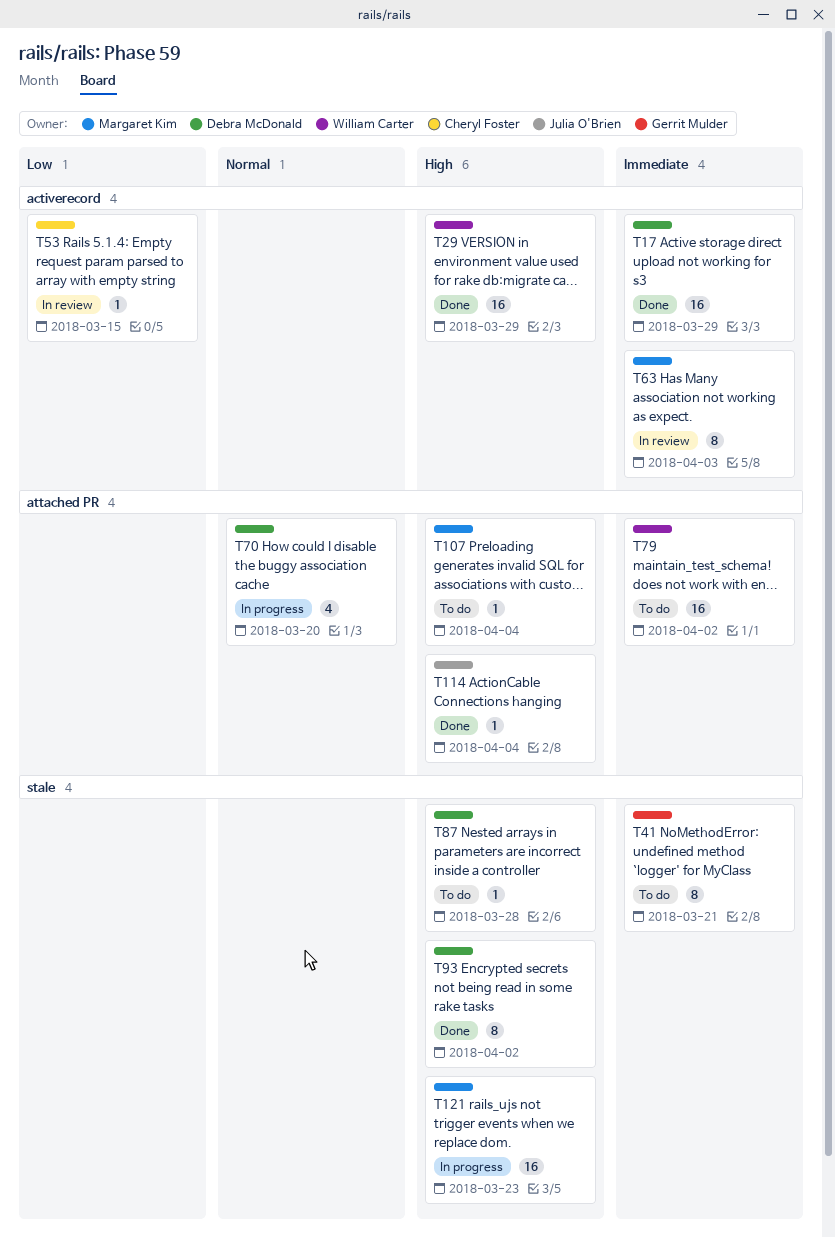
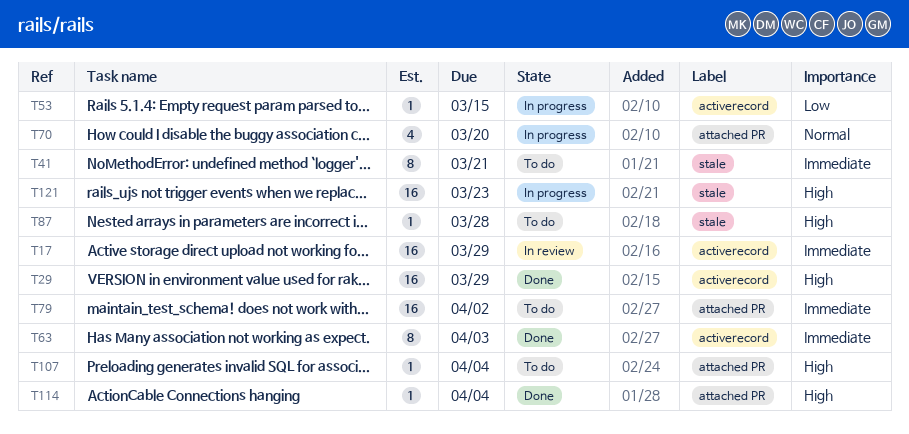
T17, status: Done -> In review
T53, status: In review -> In progress
T63, status: In review -> Done
T93: present -> none

